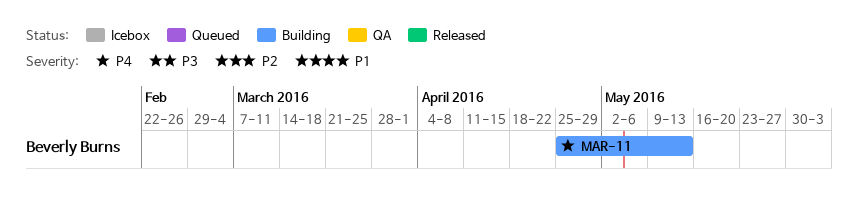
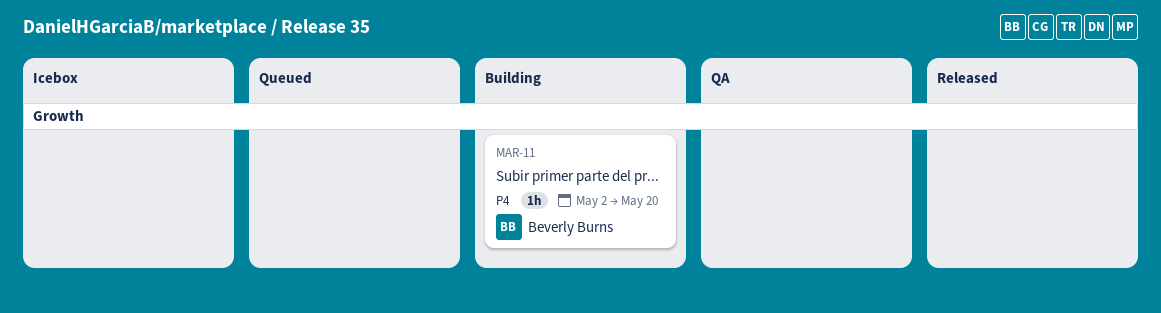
MAR-11, start: Apr 25 -> May 2
MAR-11, due: May 13 -> May 20

